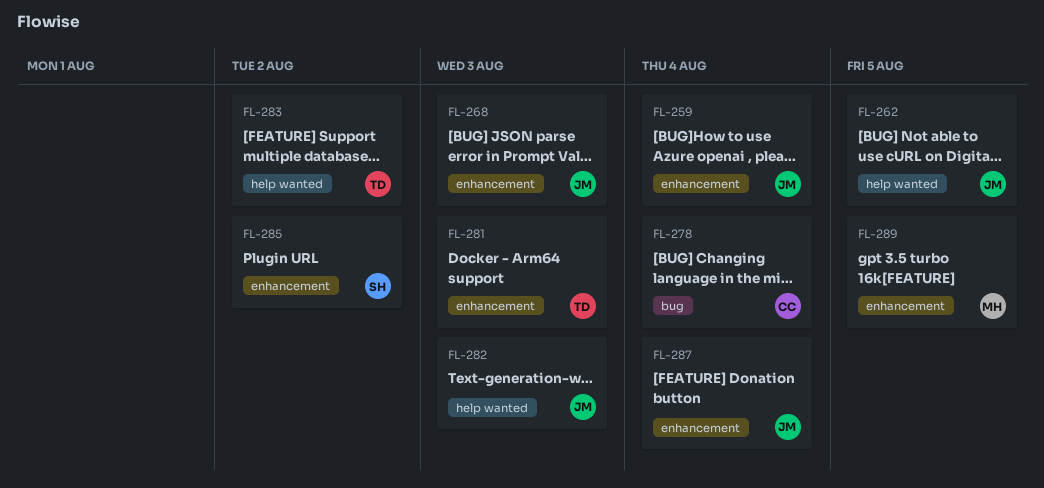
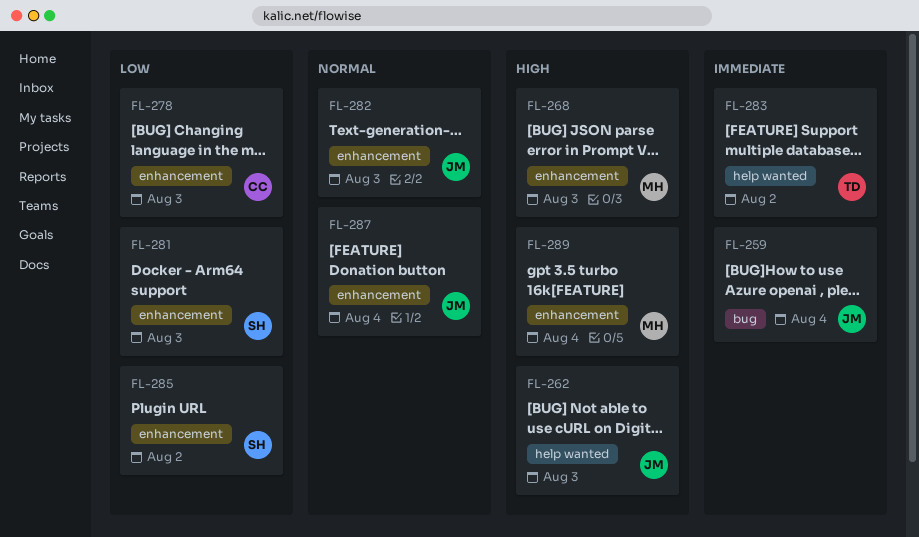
FL-259, label: enhancement -> bug
FL-262, due: Aug 5 -> Aug 3
FL-268, owner: JM -> MH
FL-278, label: bug -> enhancement
FL-278, due: Aug 4 -> Aug 3
FL-281, owner: TD -> SH
FL-282, label: help wanted -> enhancement
FL-289, due: Aug 5 -> Aug 4

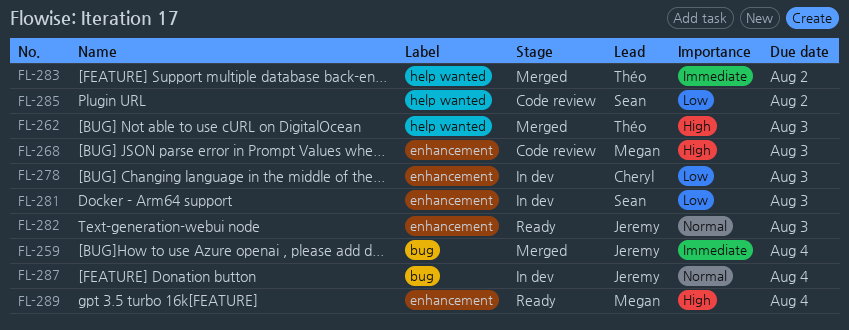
FL-262, owner: Jeremy -> Théo
FL-285, label: enhancement -> help wanted
FL-287, label: enhancement -> bug

